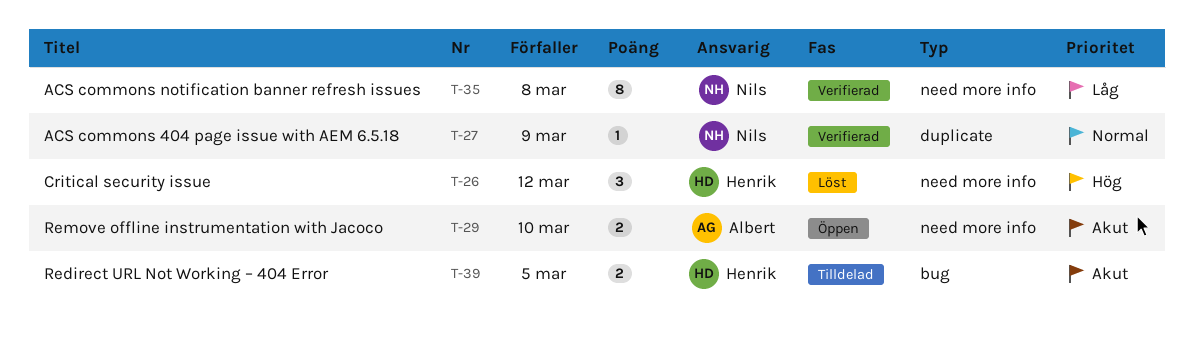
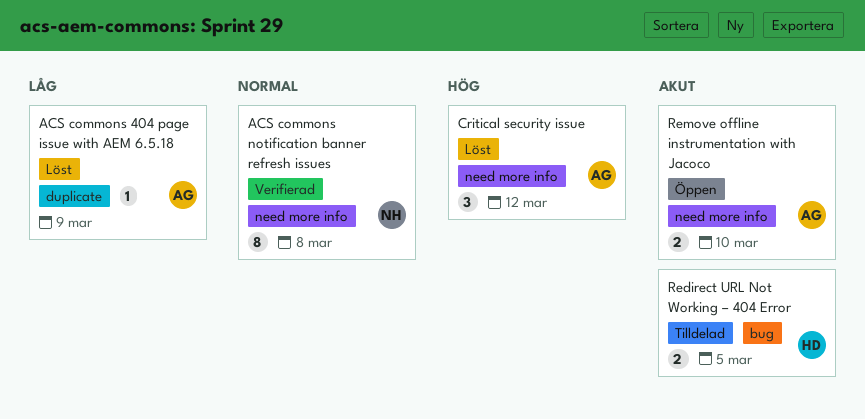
ACS commons 404 page issue with AEM 6.5.18, status: Verifierad -> Löst
ACS commons 404 page issue with AEM 6.5.18, owner: Nils -> Albert
ACS commons 404 page issue with AEM 6.5.18, priority: Normal -> Låg
ACS commons notification banner refresh issues, priority: Låg -> Normal
Critical security issue, owner: Henrik -> Albert

